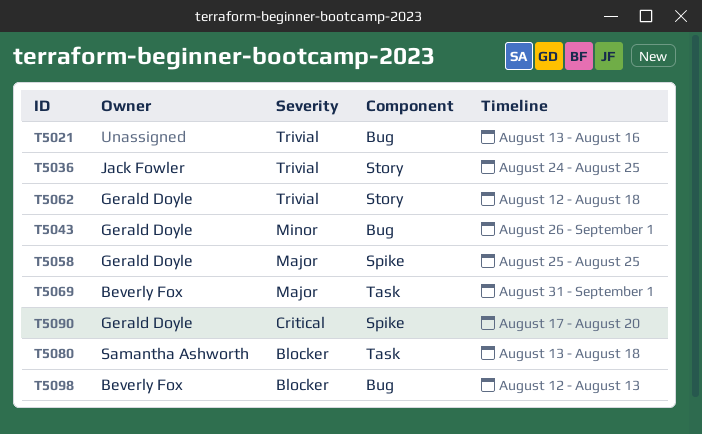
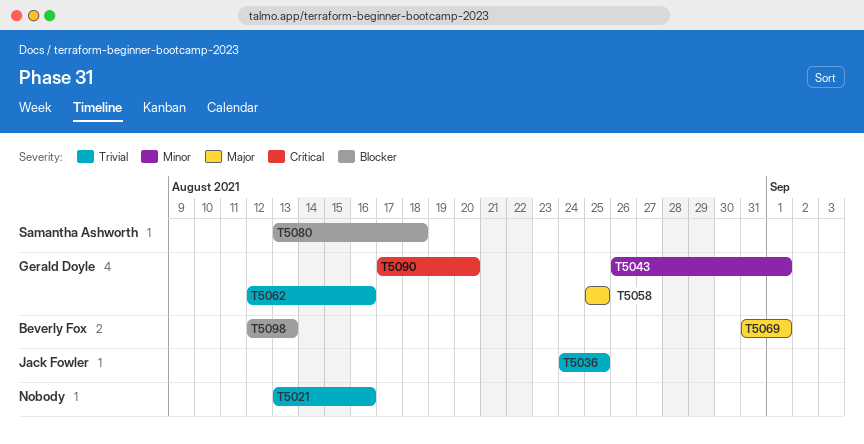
T5062, due: Aug 18 -> Aug 16

